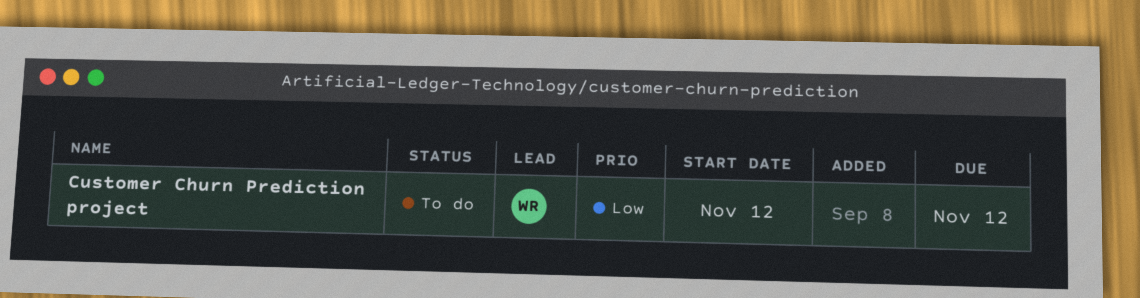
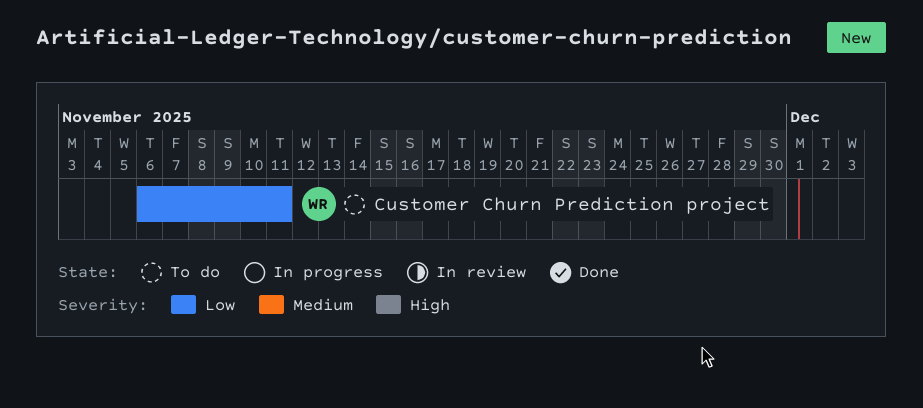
Customer Churn Prediction project, start: Nov 12 -> Nov 6
Customer Churn Prediction project, due: Nov 12 -> Nov 11

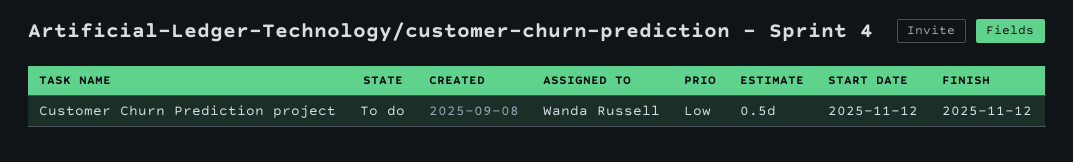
Customer Churn Prediction project, start: Nov 6 -> Nov 12
Customer Churn Prediction project, due: Nov 11 -> Nov 12

